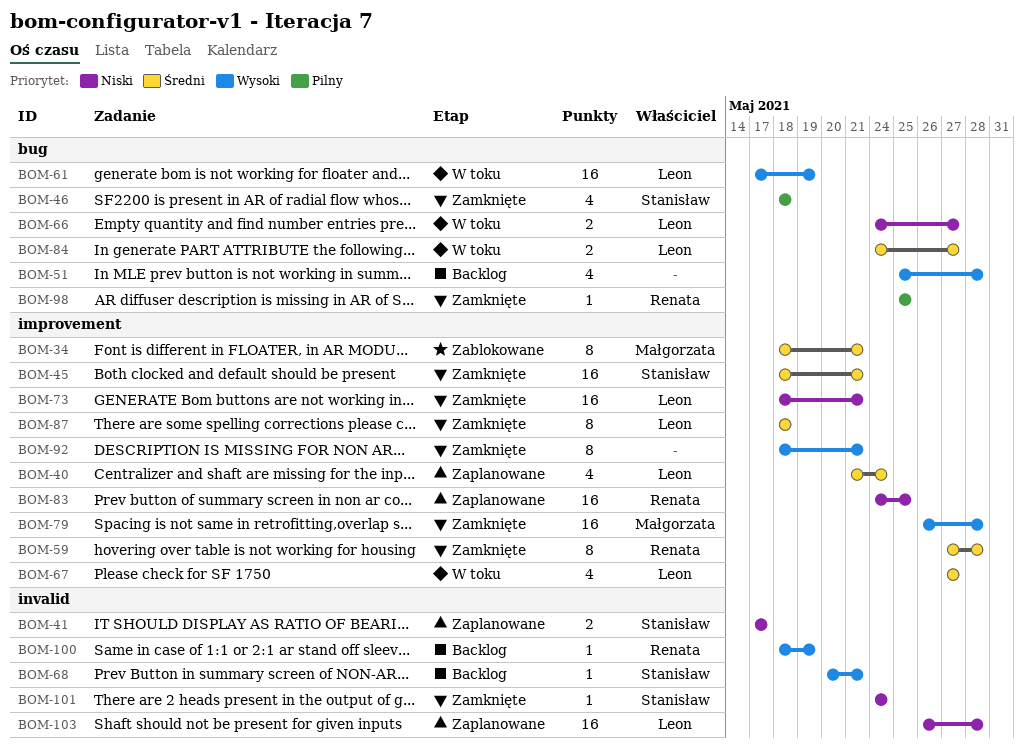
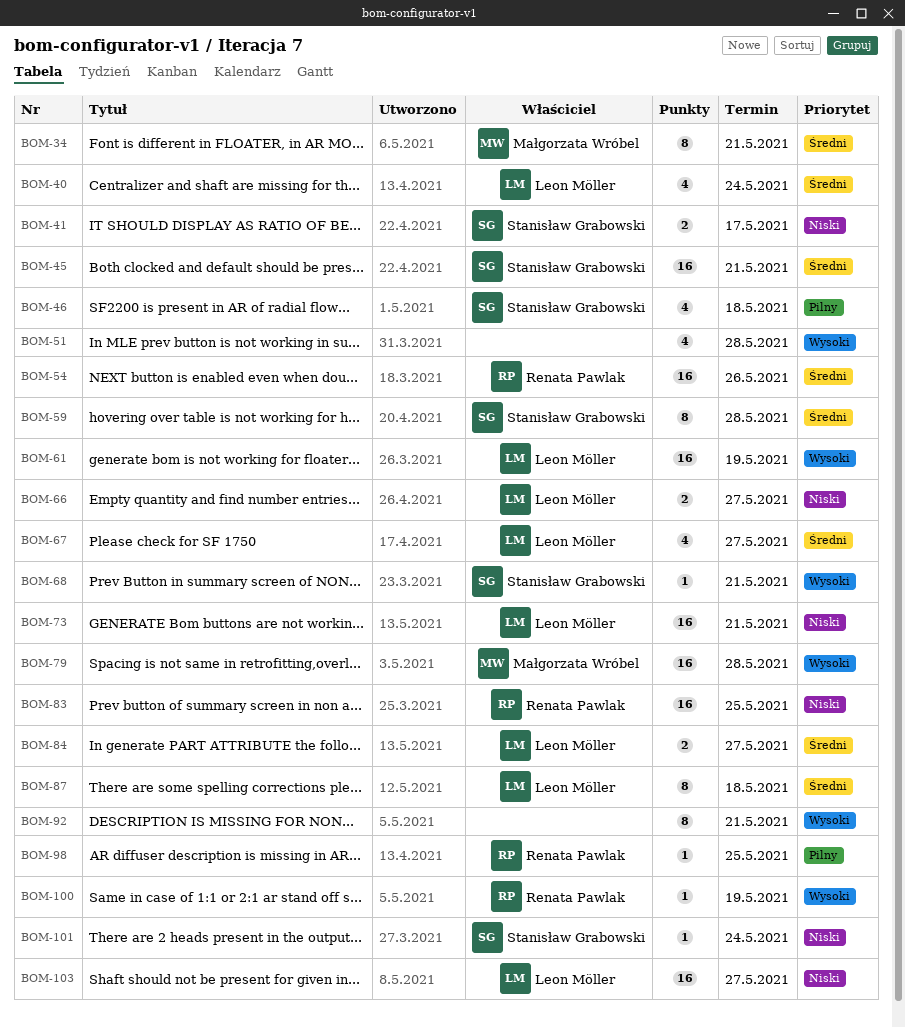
BOM-54: none -> present
BOM-59, owner: Renata Pawlak -> Stanisław Grabowski
BOM-103, due: May 28 -> May 27

